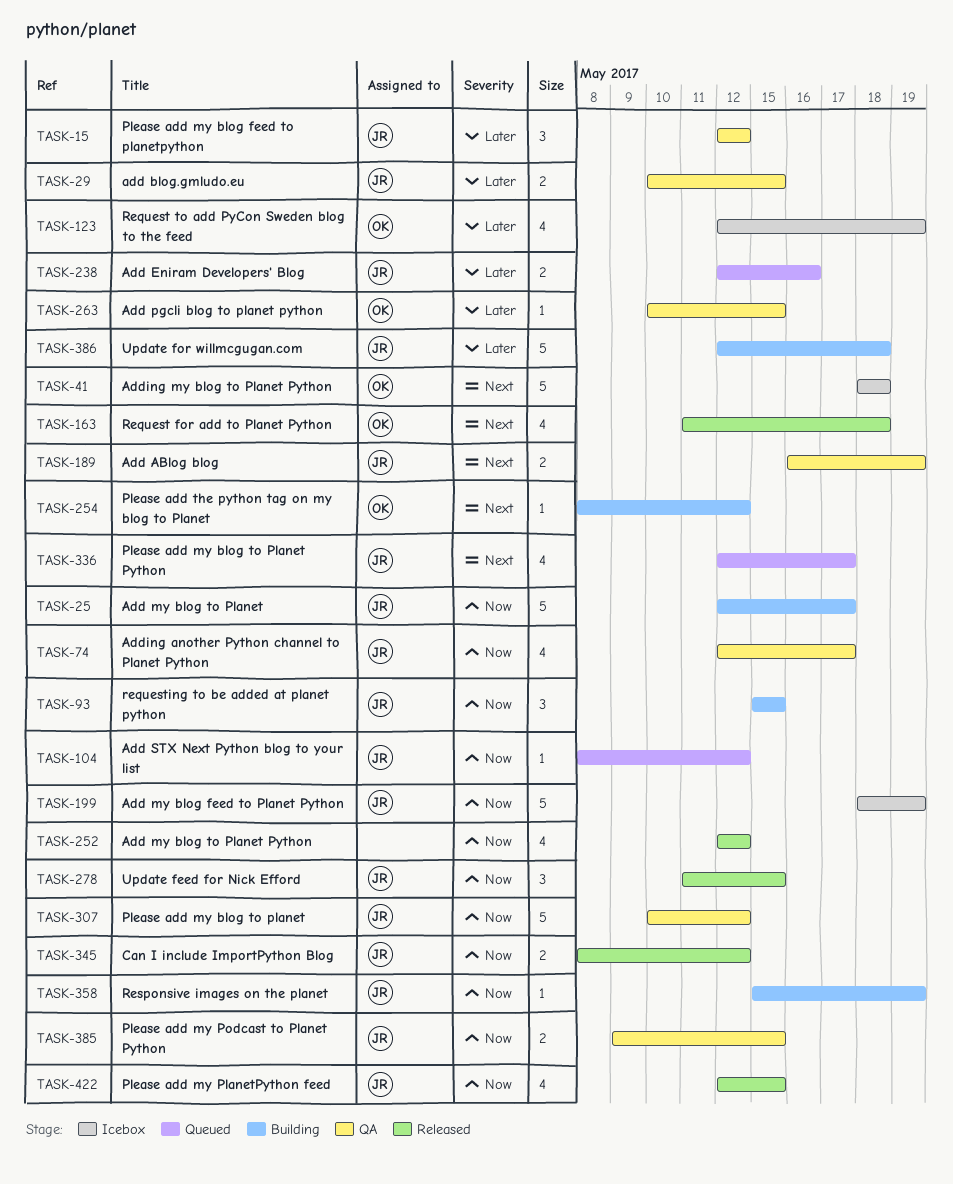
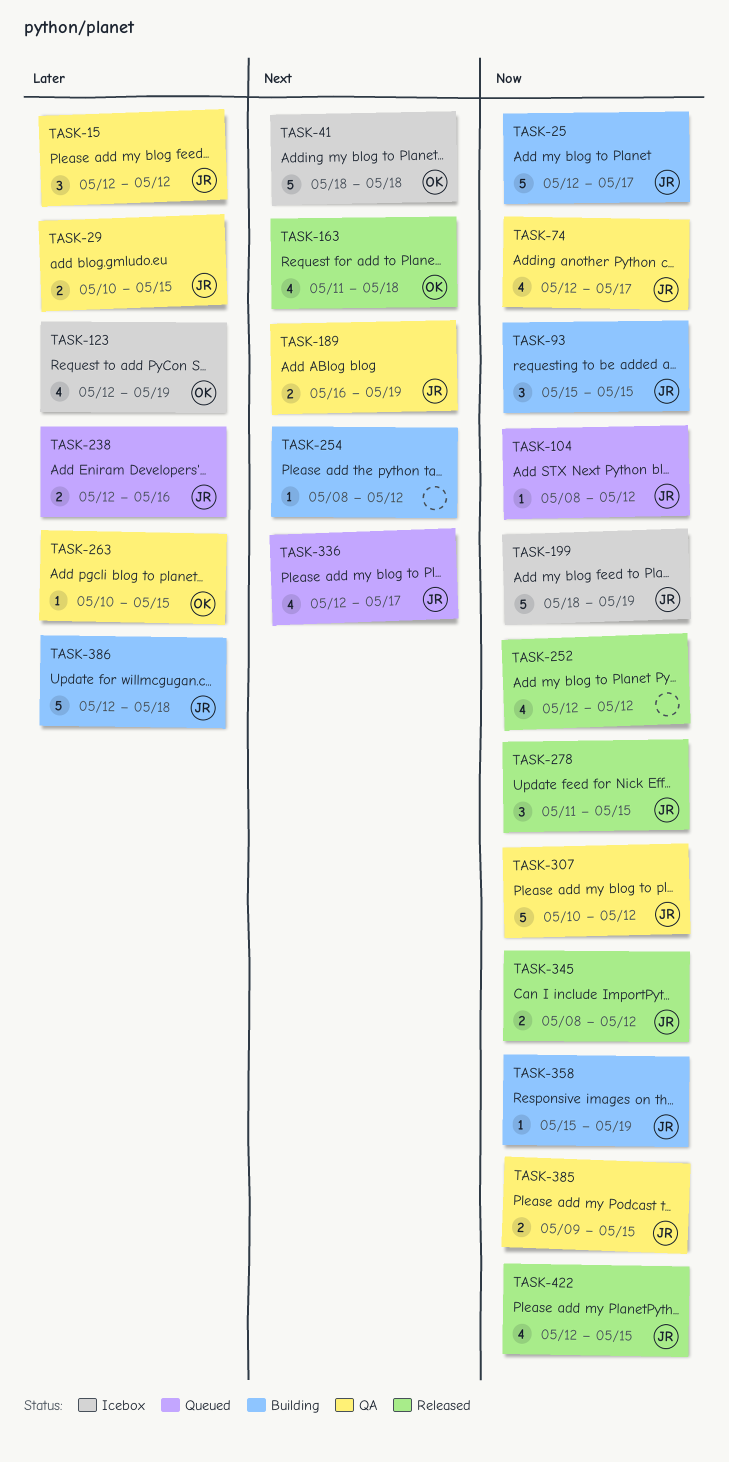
TASK-254, owner: OK -> none

